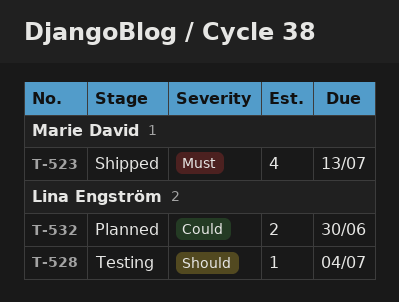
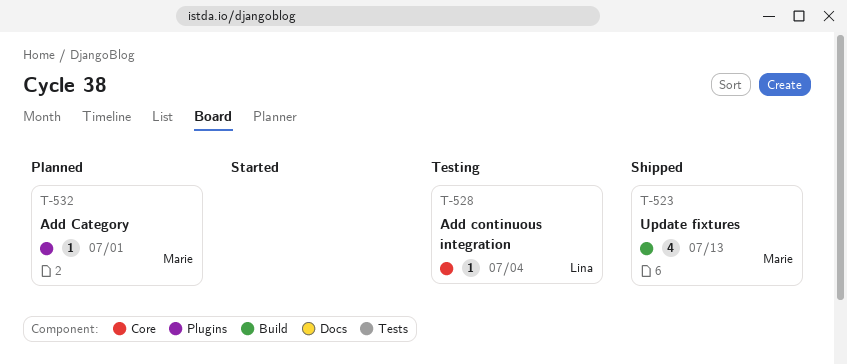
T-532, owner: Lina Engström -> Marie David
T-532, estimate: 2 -> 1
T-532, due: Jun 30 -> Jul 1

